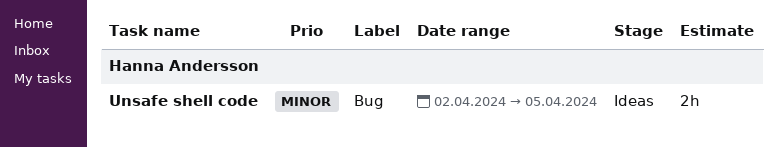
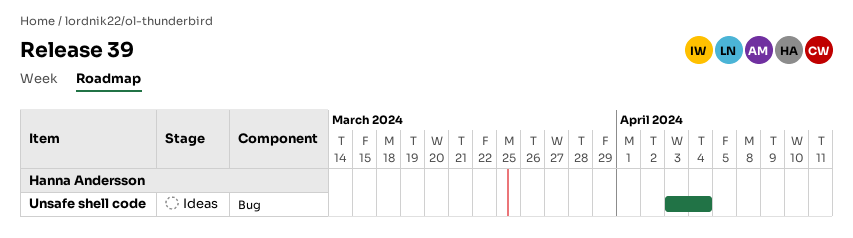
Unsafe shell code, start: Apr 2 -> Apr 3
Unsafe shell code, due: Apr 5 -> Apr 4

